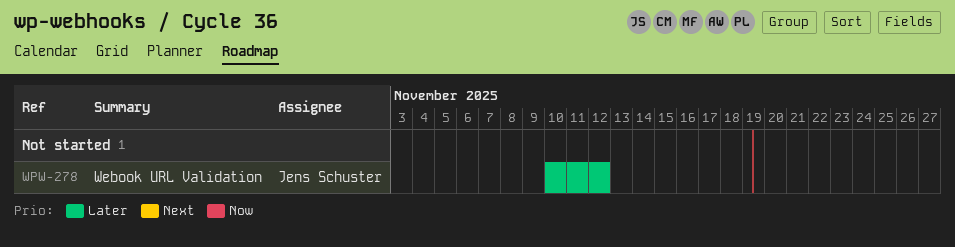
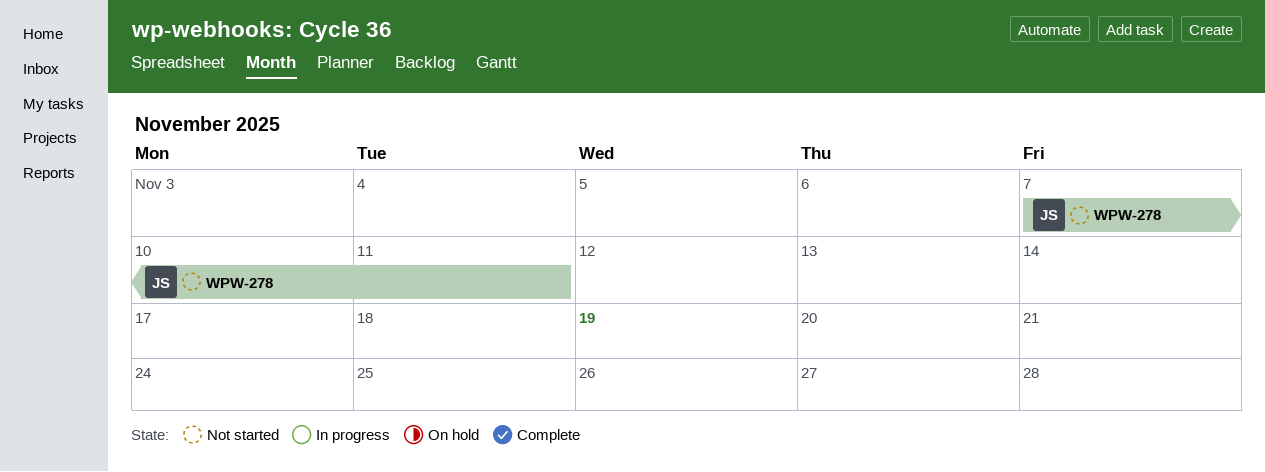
WPW-278, start: Nov 10 -> Nov 7
WPW-278, due: Nov 12 -> Nov 11

